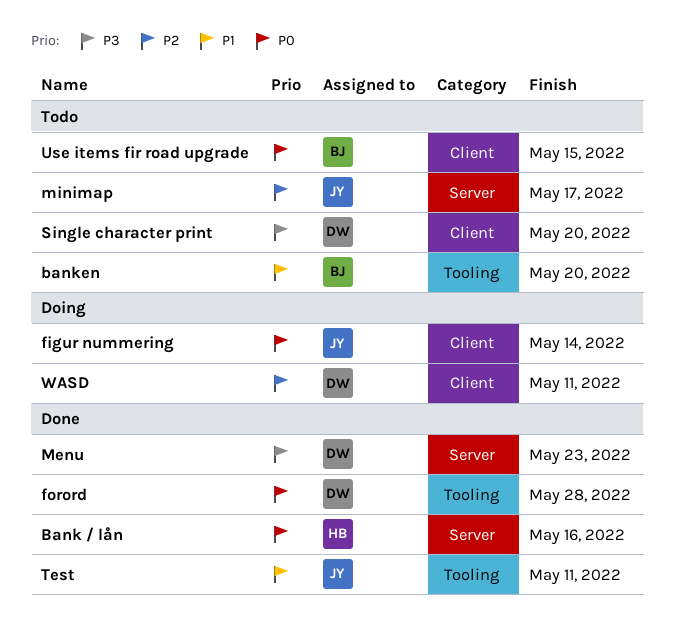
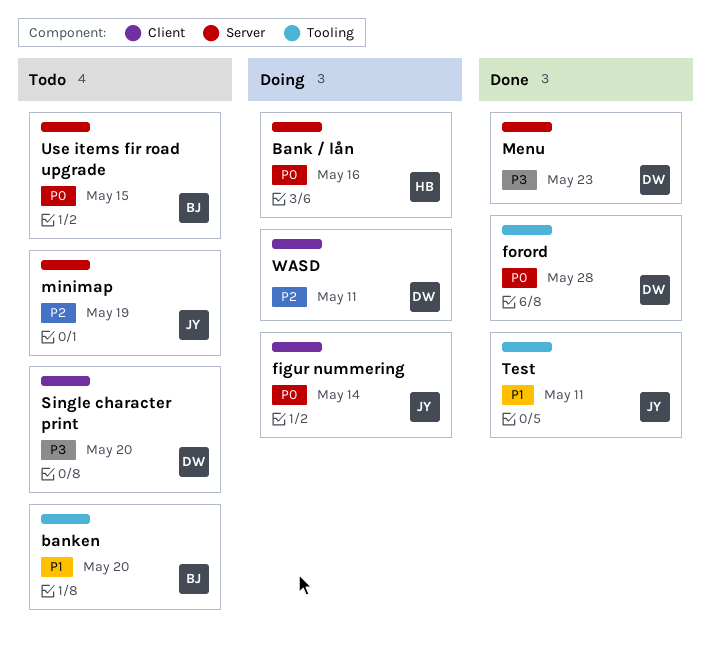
Bank / lån, status: Done -> Doing
minimap, due: May 17 -> May 19
Use items fir road upgrade, label: Client -> Server

